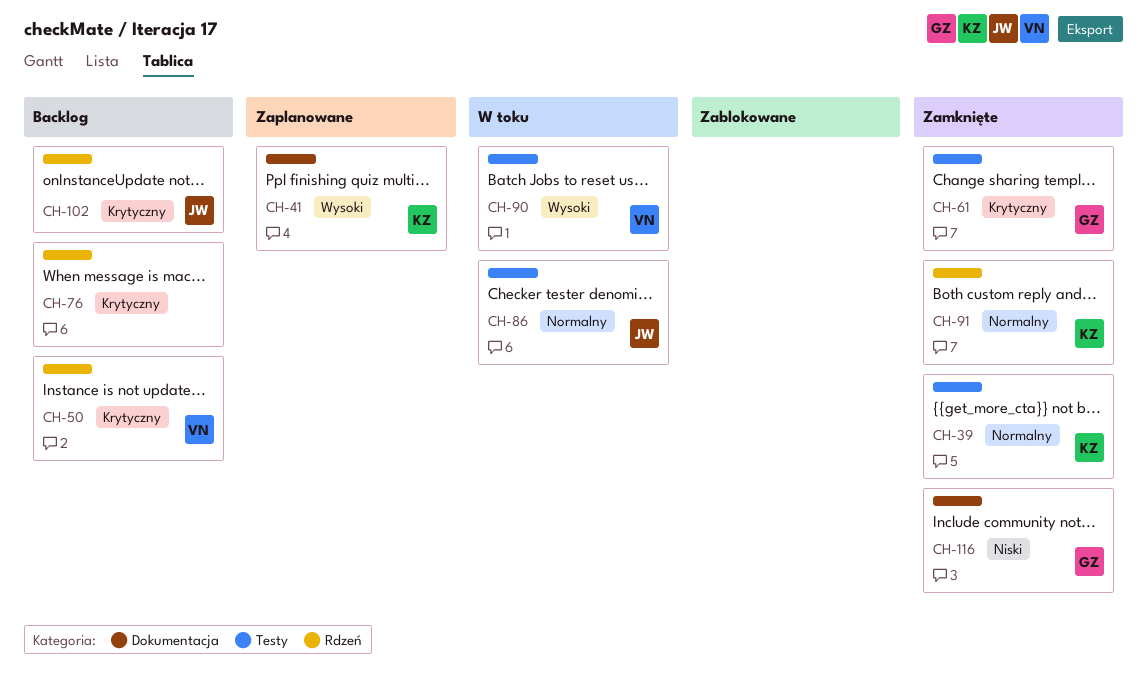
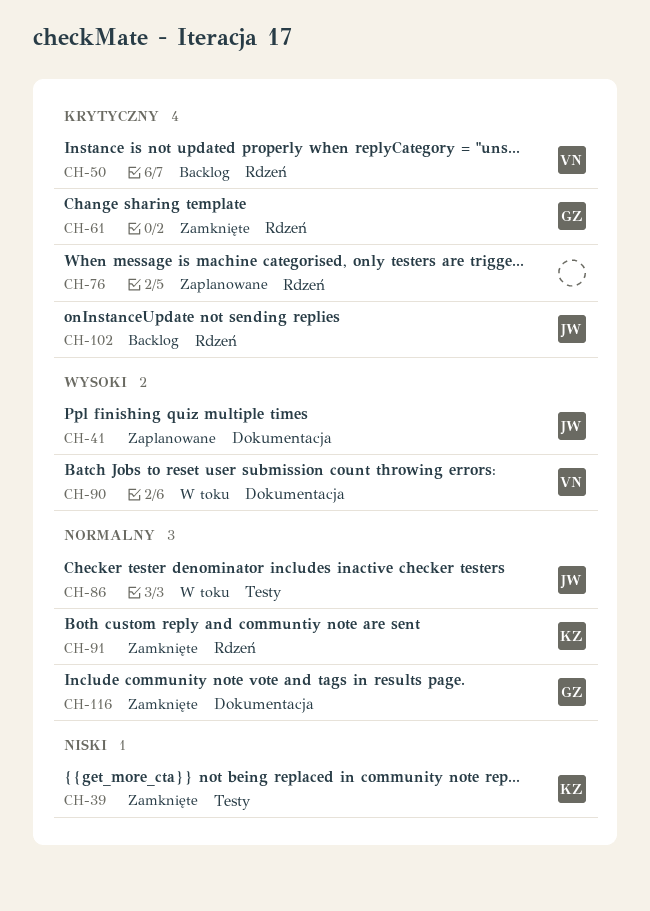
CH-39, priority: Normalny -> Niski
CH-41, owner: KZ -> JW
CH-61, label: Testy -> Rdzeń
CH-76, status: Backlog -> Zaplanowane
CH-90, label: Testy -> Dokumentacja
CH-116, priority: Niski -> Normalny

